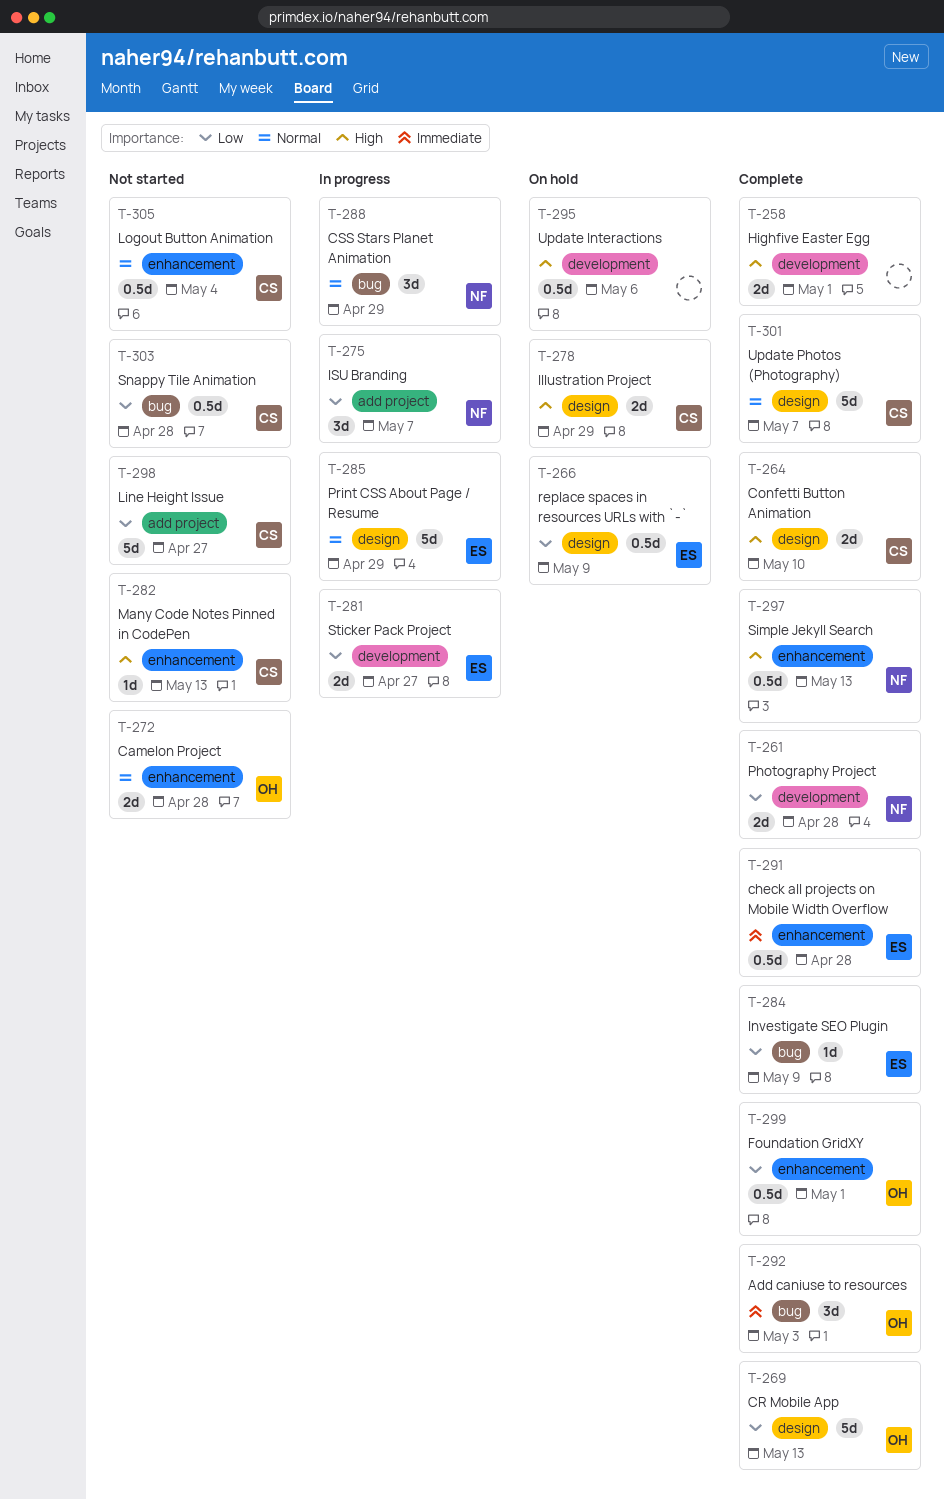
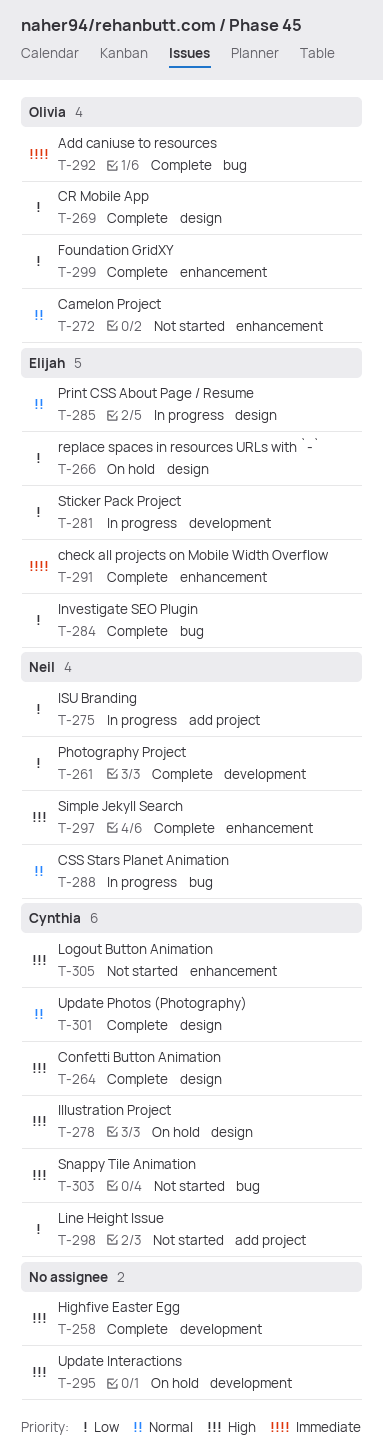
T-282: present -> none
T-303, priority: Low -> High
T-305, priority: Normal -> High

